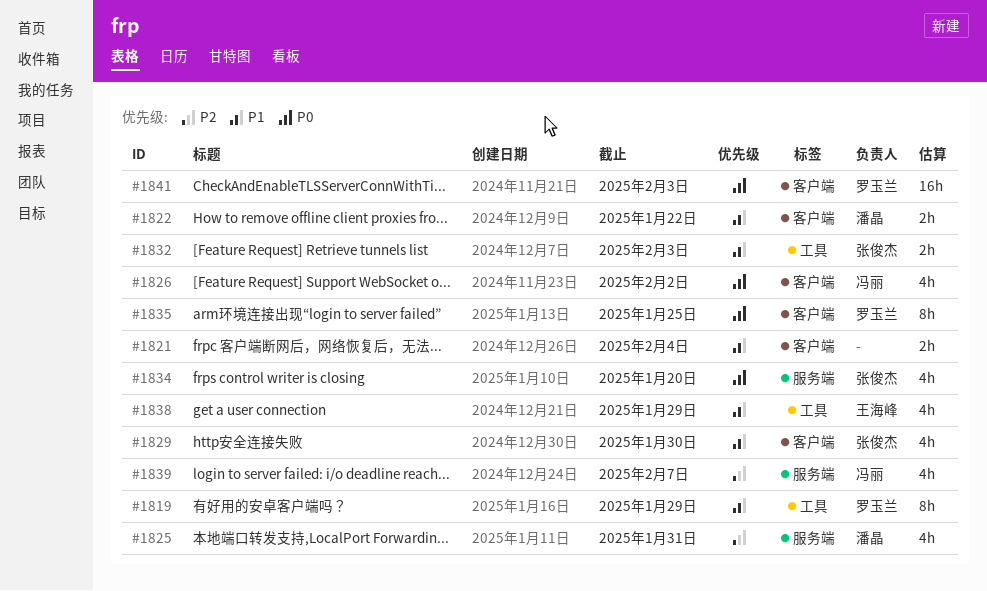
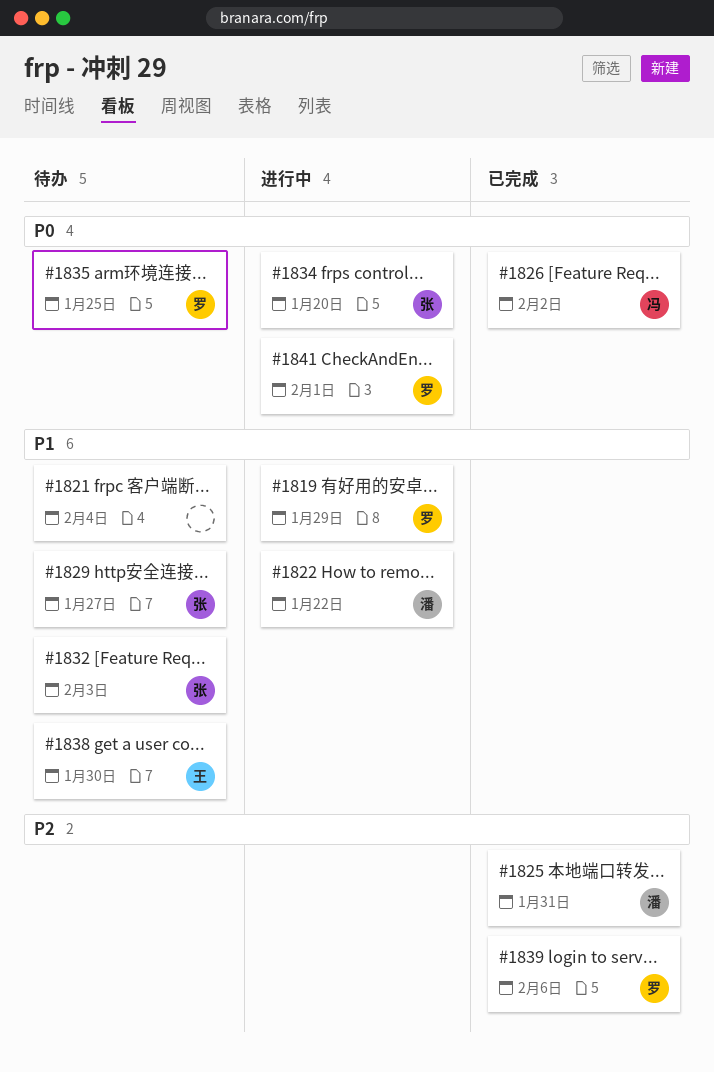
#1829, due: Jan 30 -> Jan 27
#1838, due: Jan 29 -> Jan 30
#1839, owner: 冯丽 -> 罗玉兰
#1839, due: Feb 7 -> Feb 6
#1841, due: Feb 3 -> Feb 1

